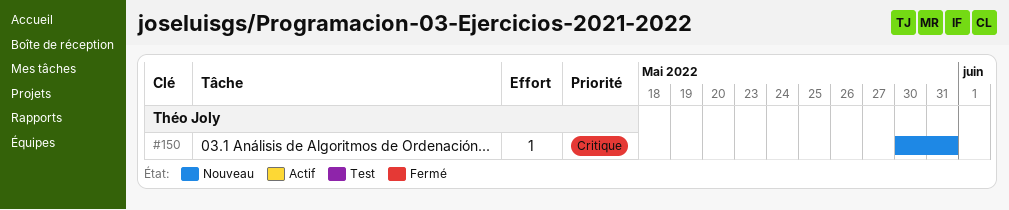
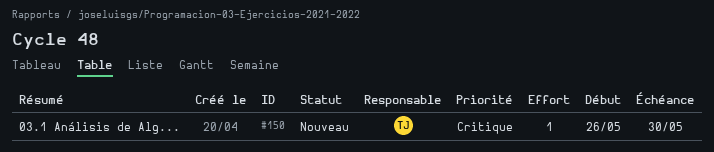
#150, start: May 30 -> May 26
#150, due: May 31 -> May 30

